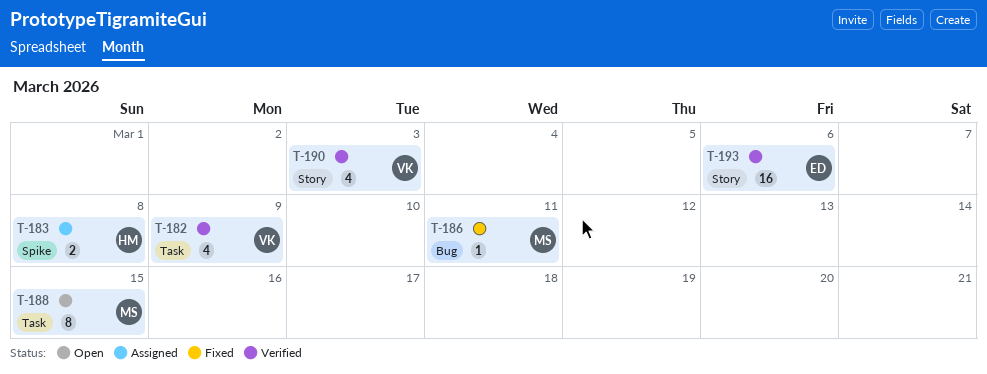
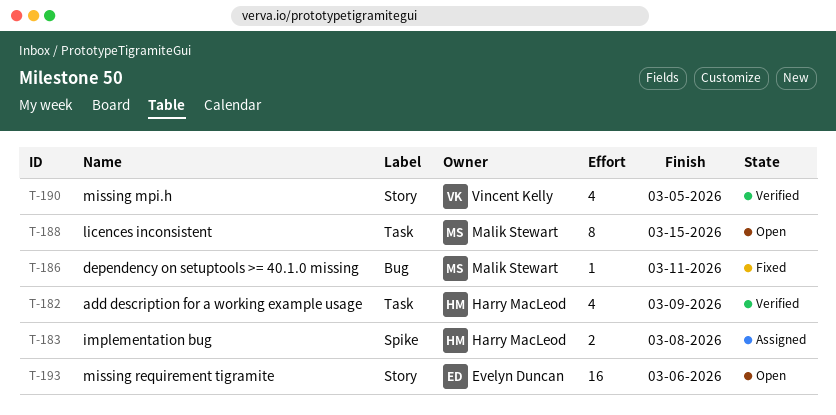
T-182, owner: Vincent Kelly -> Harry MacLeod
T-190, due: Mar 3 -> Mar 5
T-193, status: Verified -> Open

